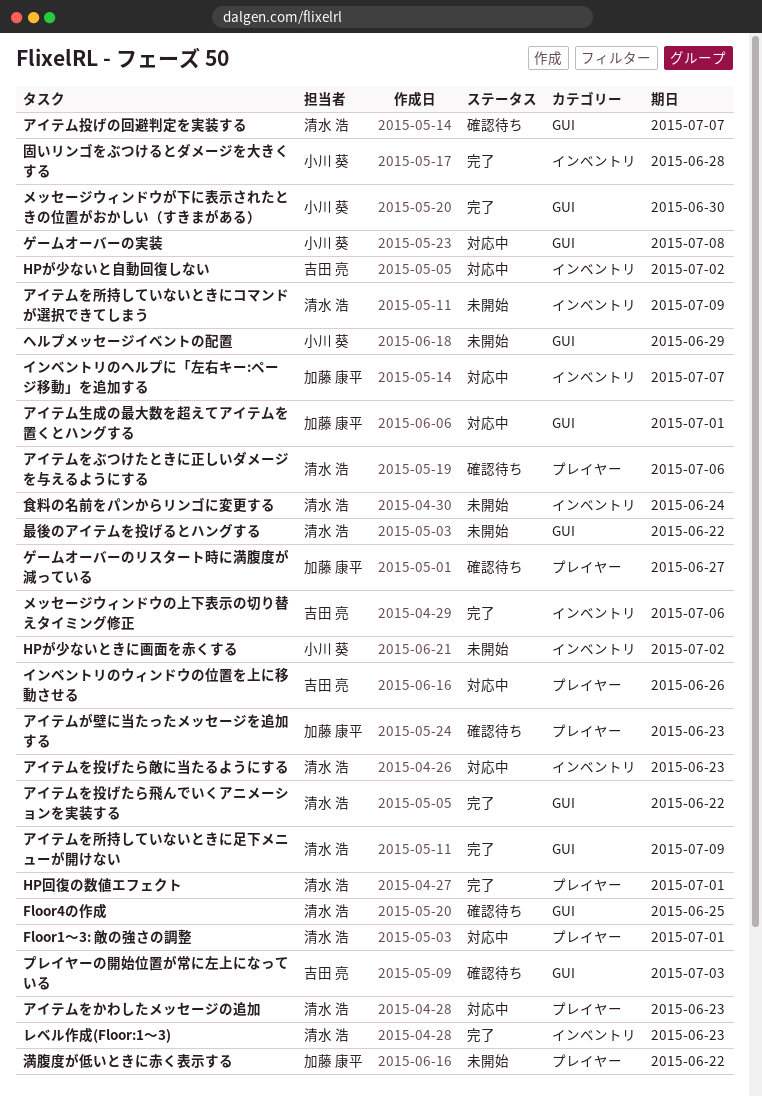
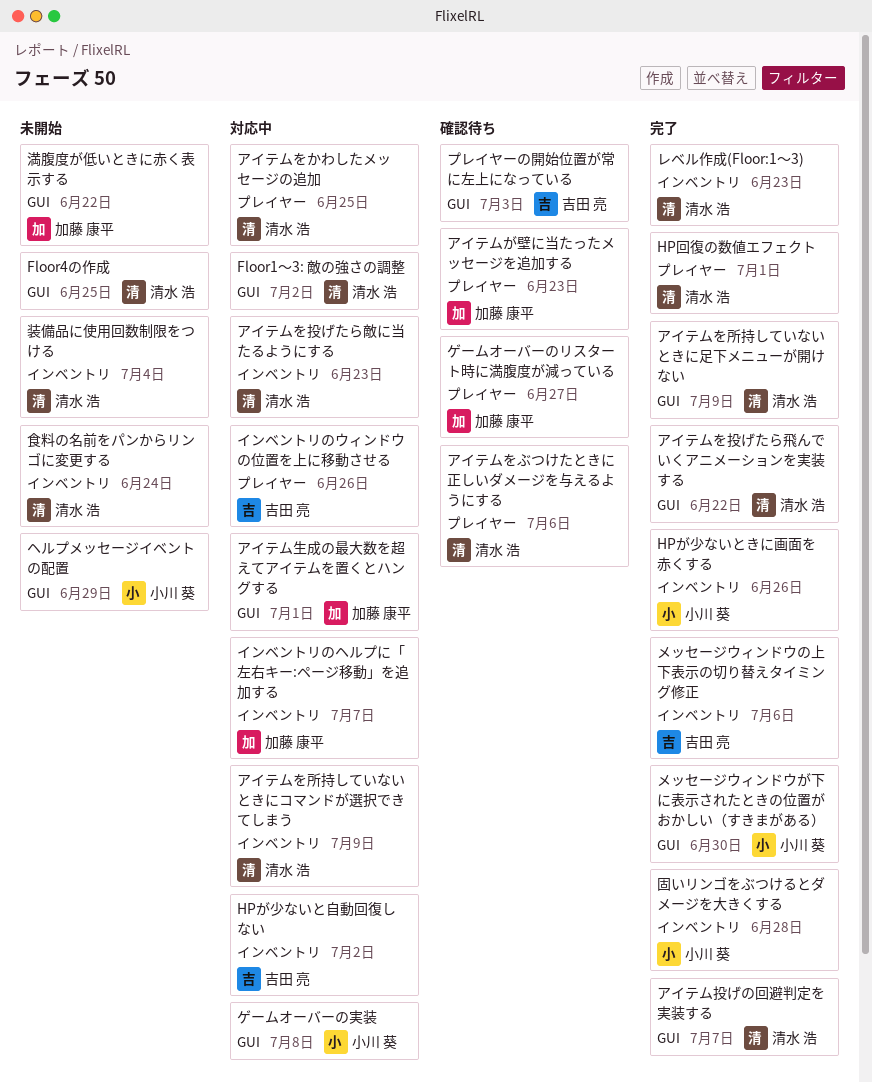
Floor1〜3: 敵の強さの調整, label: プレイヤー -> GUI
Floor1〜3: 敵の強さの調整, due: Jul 1 -> Jul 2
Floor4の作成, status: 確認待ち -> 未開始
HPが少ないときに画面を赤くする, status: 未開始 -> 完了
HPが少ないときに画面を赤くする, due: Jul 2 -> Jun 26
アイテムをかわしたメッセージの追加, due: Jun 23 -> Jun 25
アイテムを所持していないときにコマンドが選択できてしまう, status: 未開始 -> 対応中
アイテム投げの回避判定を実装する, status: 確認待ち -> 完了
最後のアイテムを投げるとハングする: present -> none
満腹度が低いときに赤く表示する, label: プレイヤー -> GUI
装備品に使用回数制限をつける: none -> present

